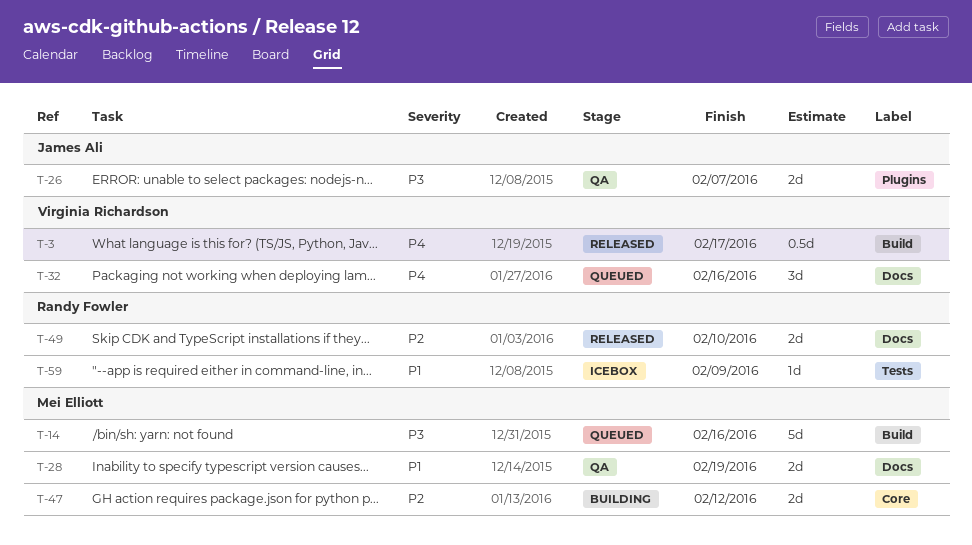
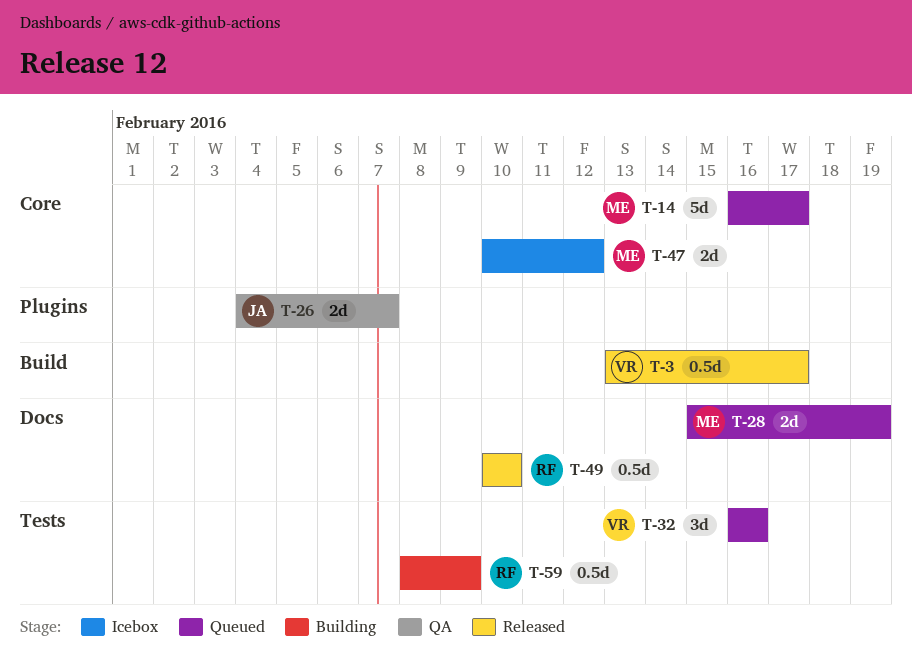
T-14, label: Build -> Core
T-14, due: Feb 16 -> Feb 17
T-28, status: QA -> Queued
T-32, label: Docs -> Tests
T-47, status: Building -> Icebox
T-49, estimate: 2d -> 0.5d
T-59, status: Icebox -> Building
T-59, estimate: 1d -> 0.5d

